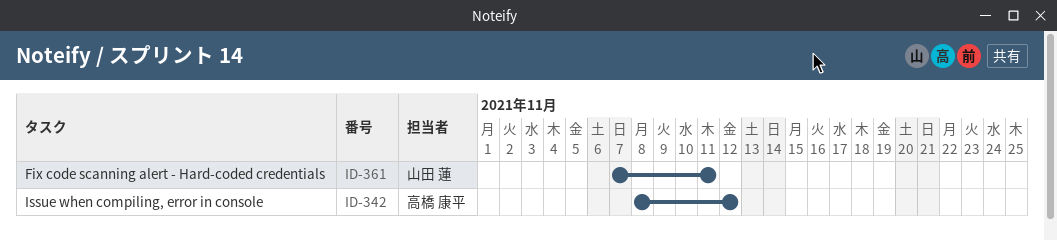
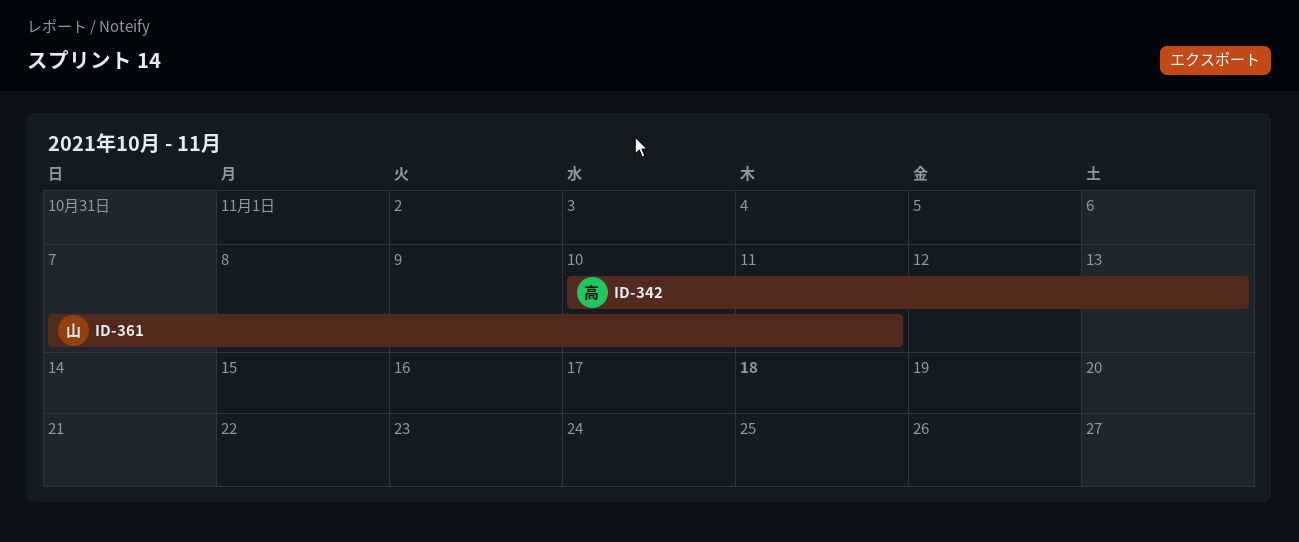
ID-342, start: Nov 8 -> Nov 10
ID-342, due: Nov 12 -> Nov 13

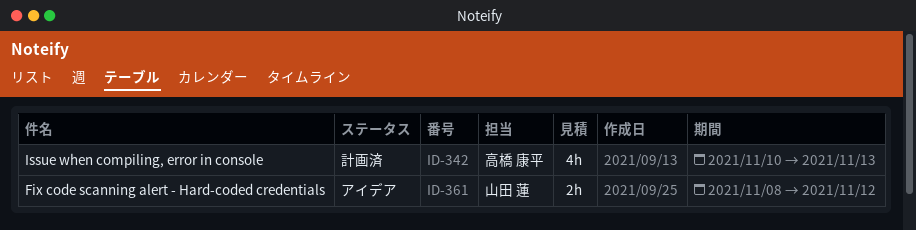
ID-361, start: Nov 7 -> Nov 8
ID-361, due: Nov 11 -> Nov 12

